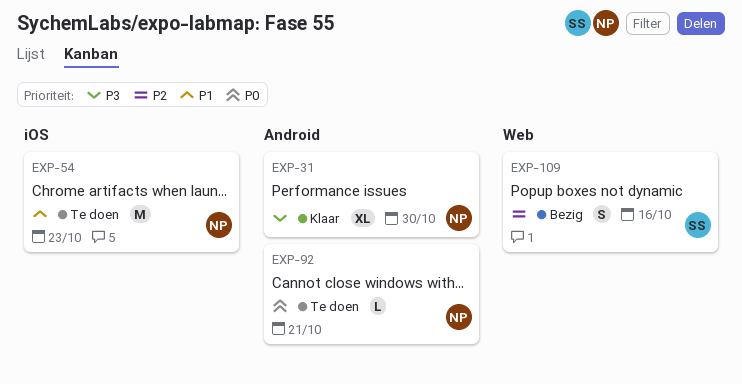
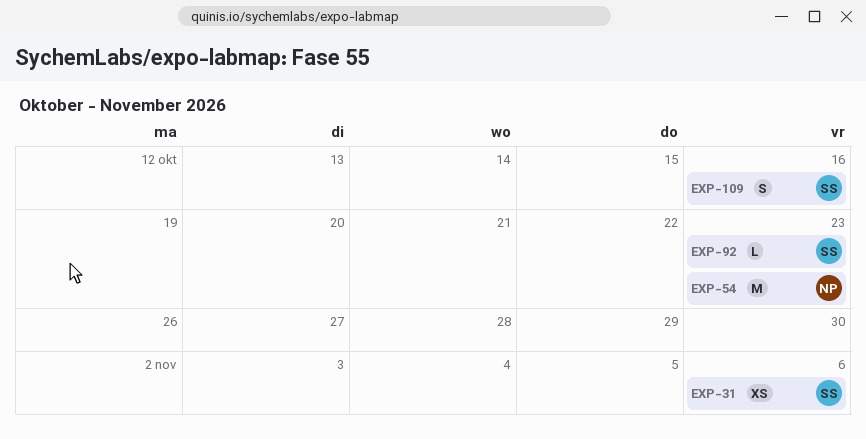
EXP-31, owner: NP -> SS
EXP-31, estimate: XL -> XS
EXP-31, due: Oct 30 -> Nov 6
EXP-92, owner: NP -> SS
EXP-92, due: Oct 21 -> Oct 23

